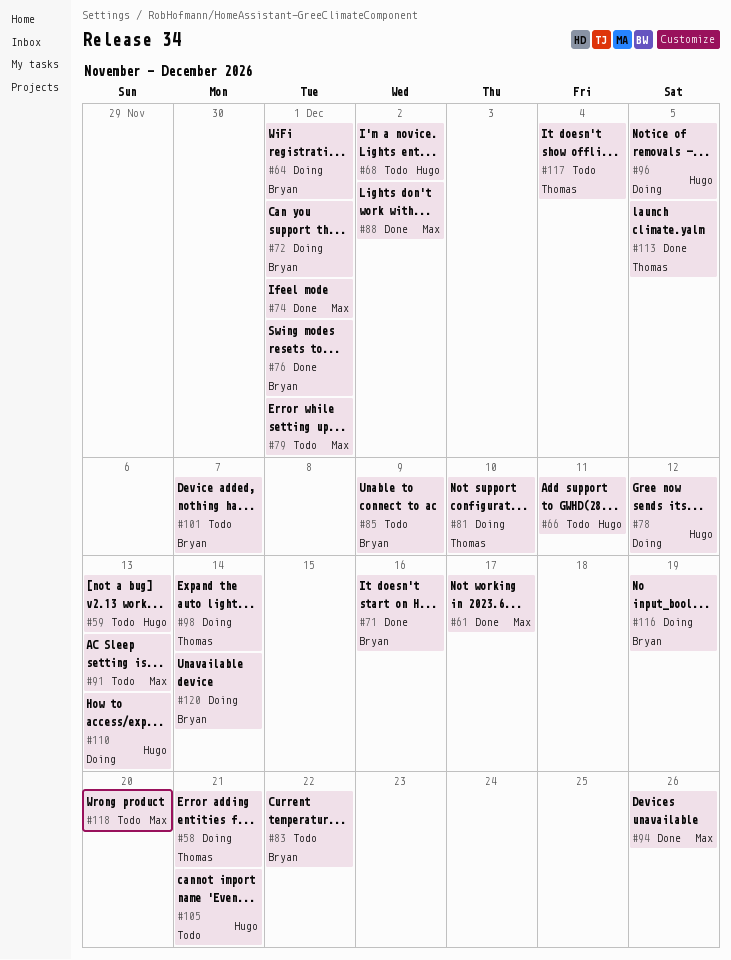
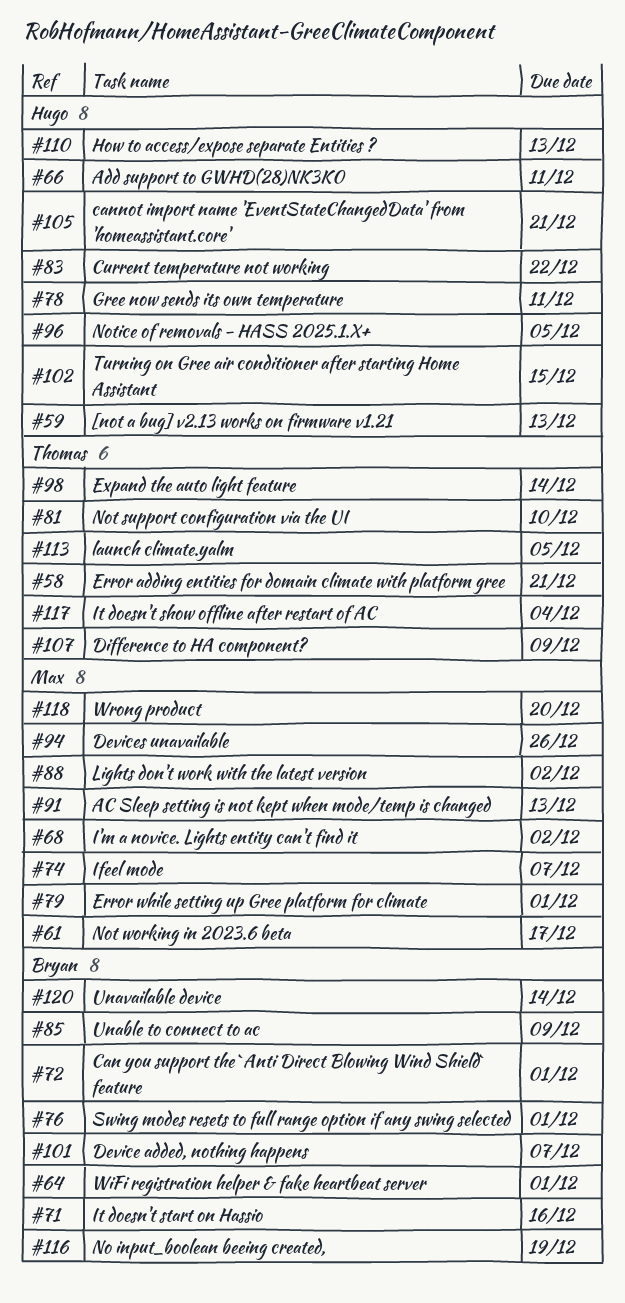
#68, owner: Hugo -> Max
#74, due: Dec 1 -> Dec 7
#78, due: Dec 12 -> Dec 11
#83, owner: Bryan -> Hugo
#102: none -> present
#107: none -> present

